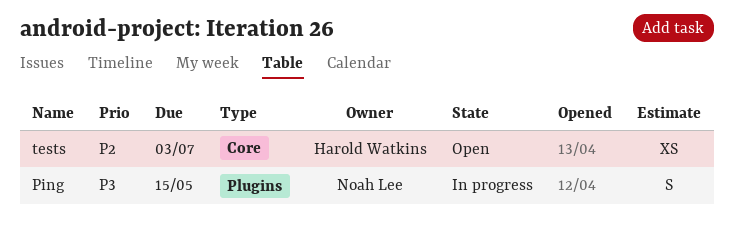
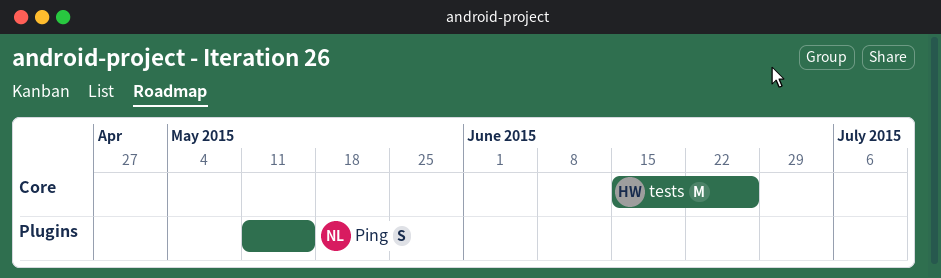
tests, estimate: XS -> M
tests, due: Jul 3 -> Jun 26

